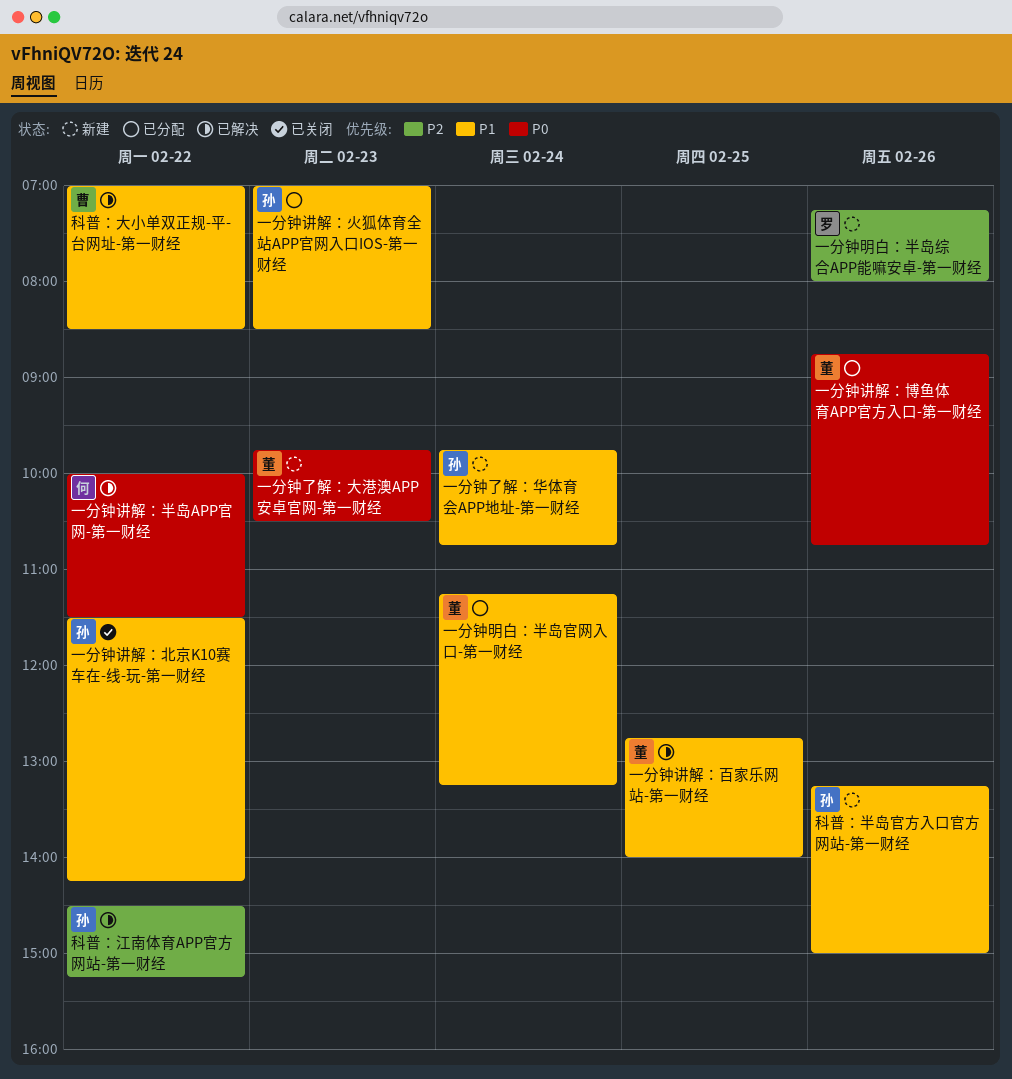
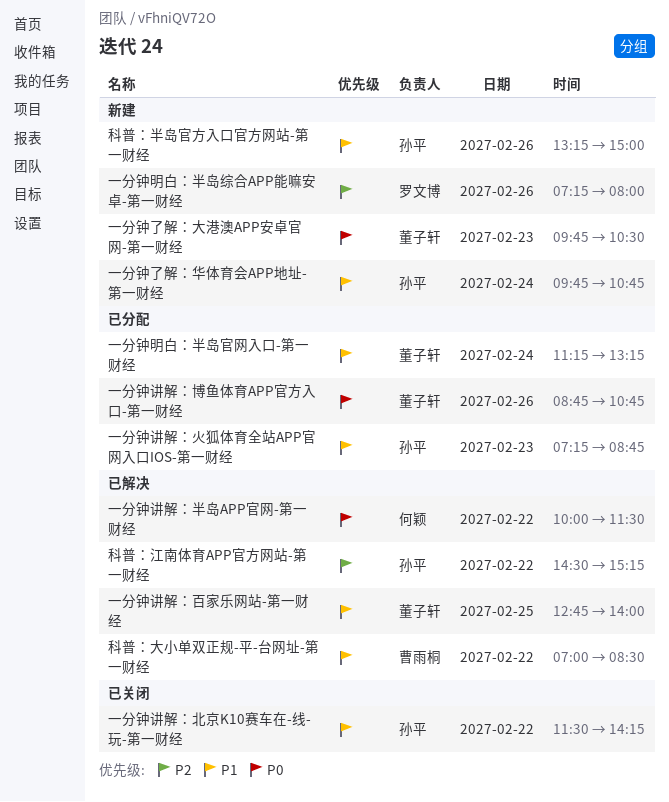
一分钟讲解：火狐体育全站APP官网入口IOS-第一财经, begins: 07:00 -> 07:15
一分钟讲解：火狐体育全站APP官网入口IOS-第一财经, ends: 08:30 -> 08:45

